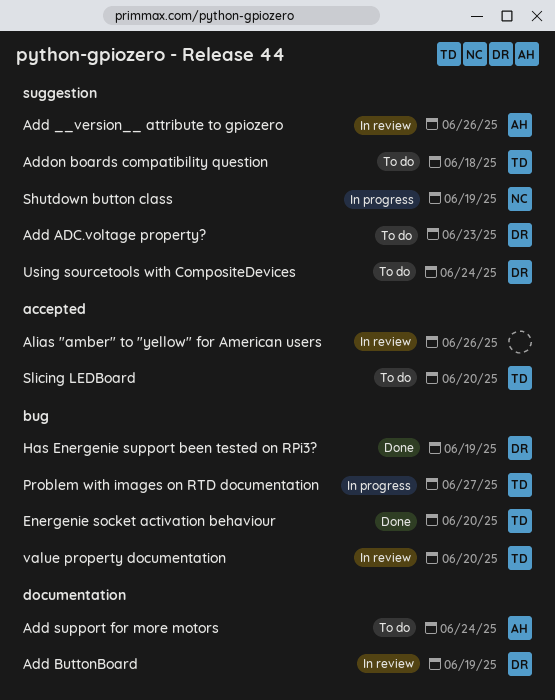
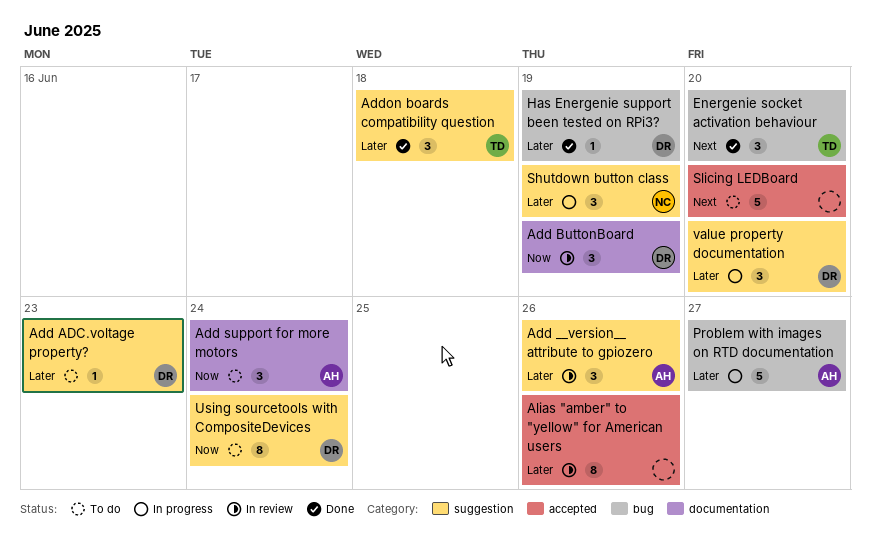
Addon boards compatibility question, status: To do -> Done
Problem with images on RTD documentation, owner: TD -> AH
Slicing LEDBoard, owner: TD -> none
value property documentation, status: In review -> In progress
value property documentation, owner: TD -> DR
value property documentation, label: bug -> suggestion

